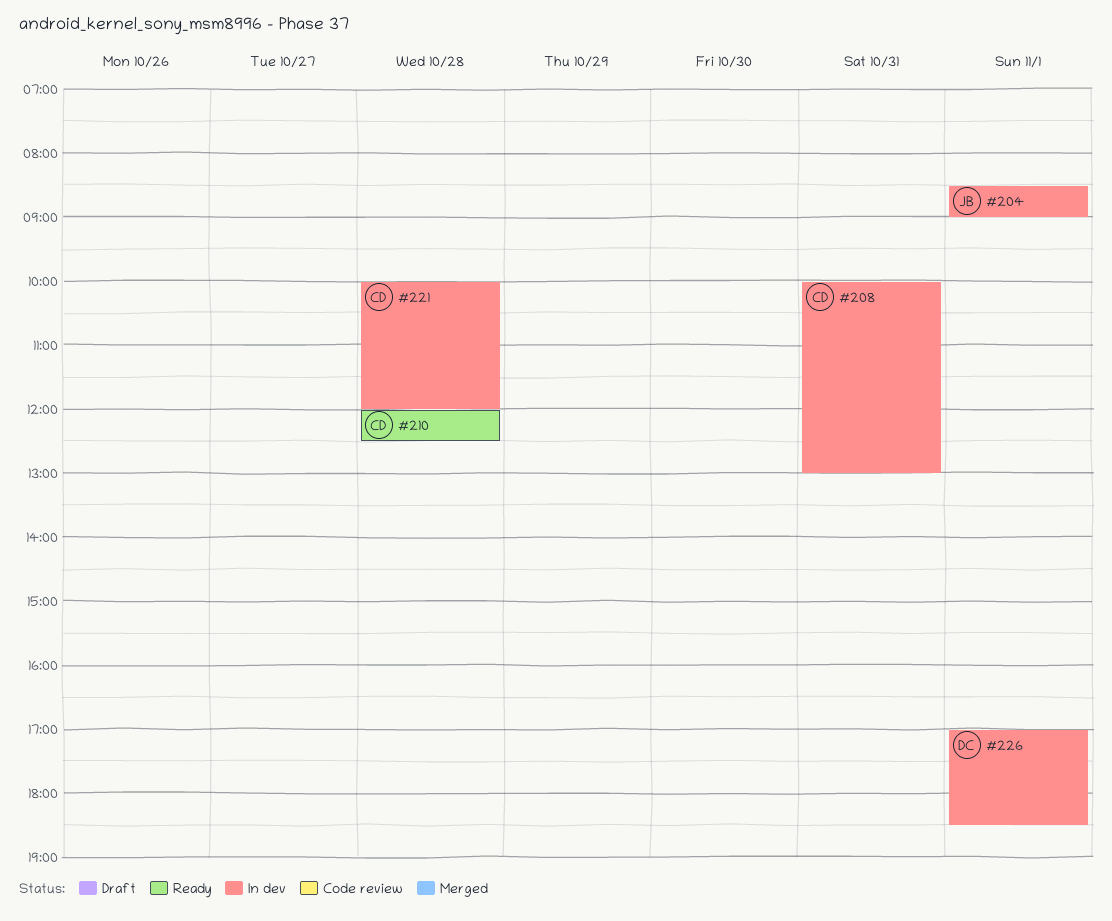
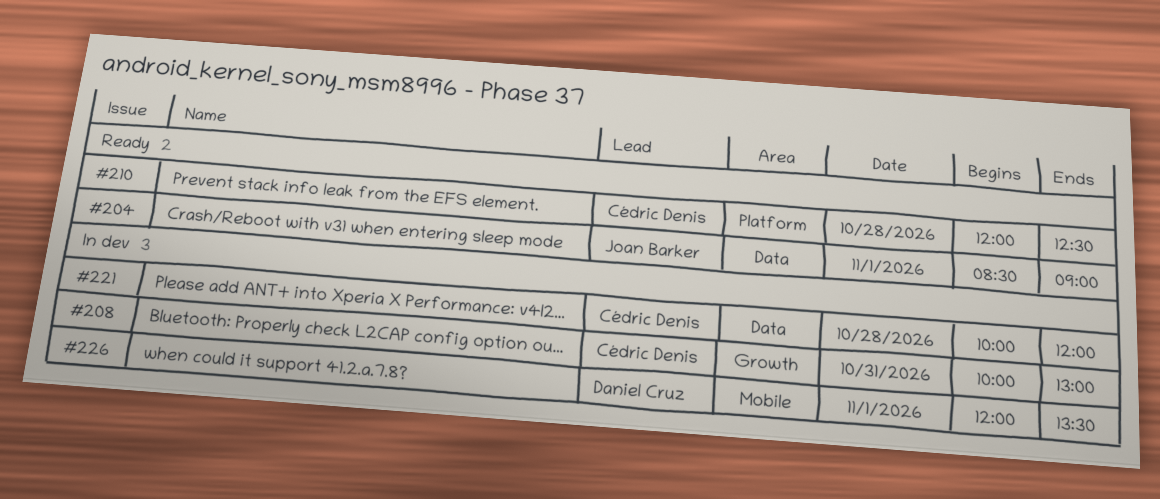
#204, status: In dev -> Ready
#226, begins: 17:00 -> 12:00
#226, ends: 18:30 -> 13:30

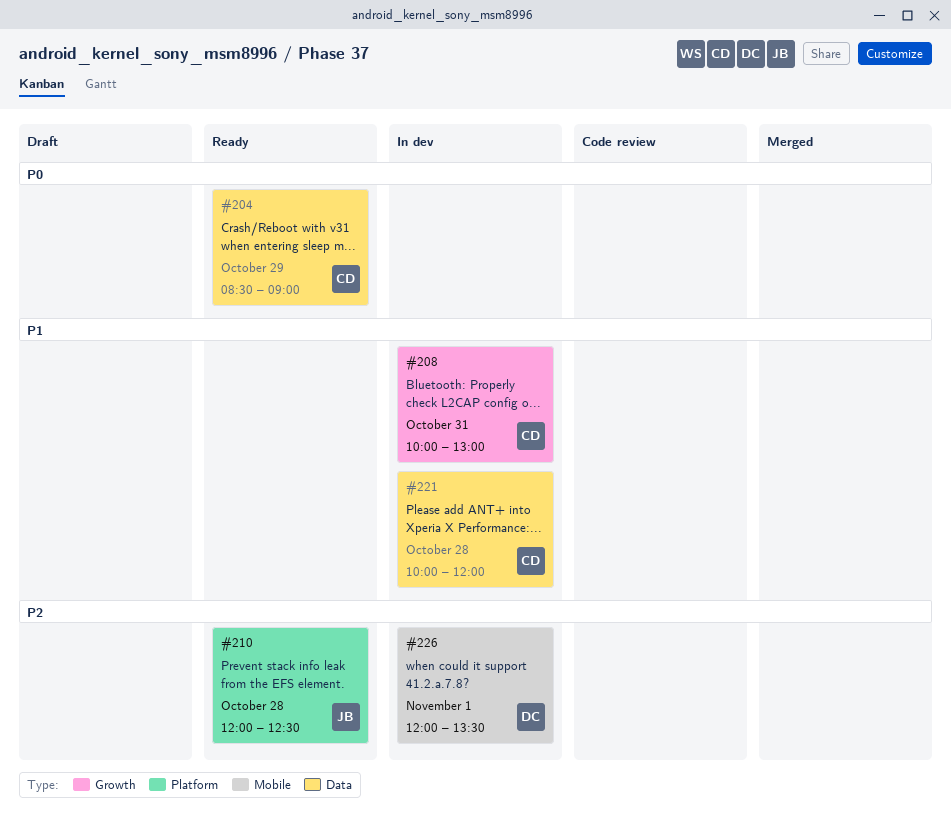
#204, owner: Joan Barker -> Cédric Denis
#204, day: Nov 1 -> Oct 29
#210, owner: Cédric Denis -> Joan Barker

